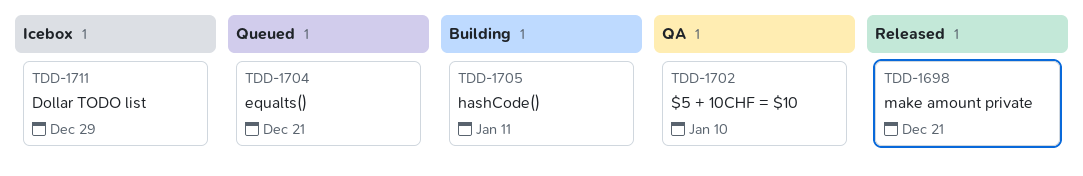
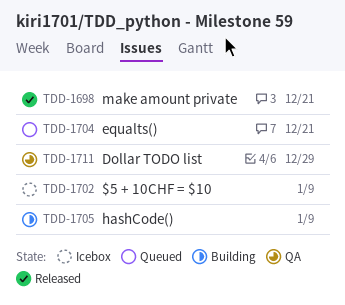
TDD-1702, status: QA -> Icebox
TDD-1702, due: Jan 10 -> Jan 9
TDD-1705, due: Jan 11 -> Jan 9
TDD-1711, status: Icebox -> QA

